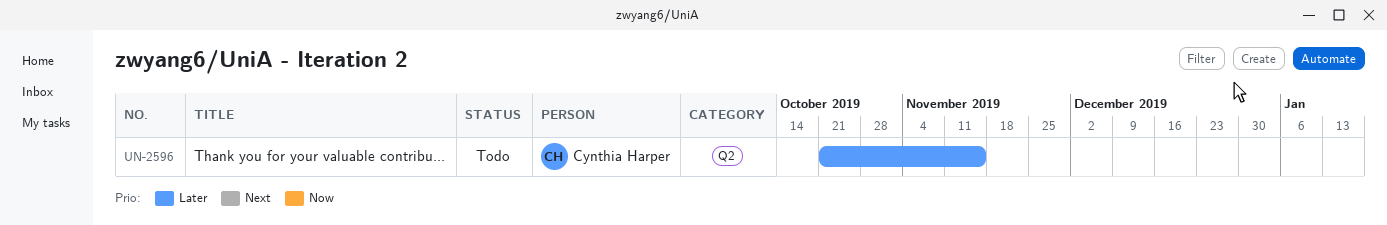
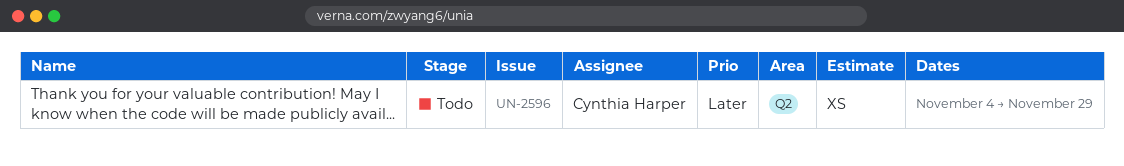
UN-2596, start: Oct 21 -> Nov 4
UN-2596, due: Nov 15 -> Nov 29

